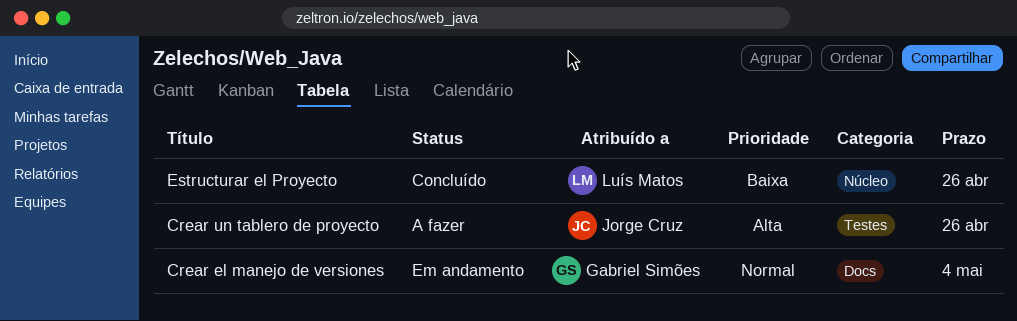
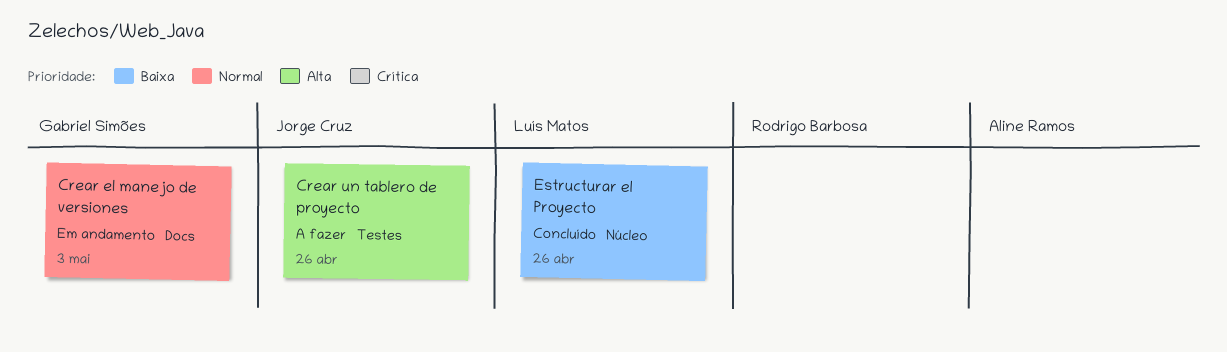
Crear el manejo de versiones, due: May 4 -> May 3

